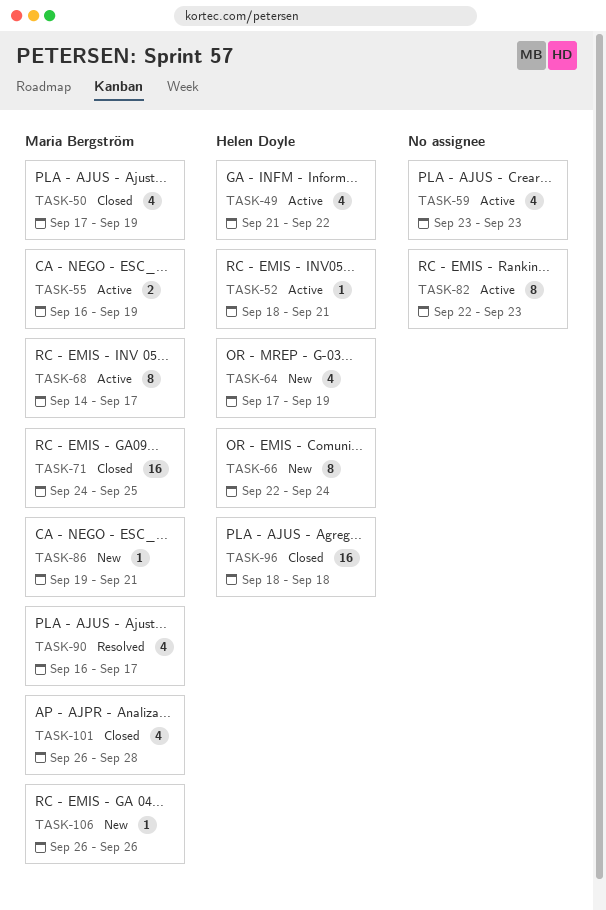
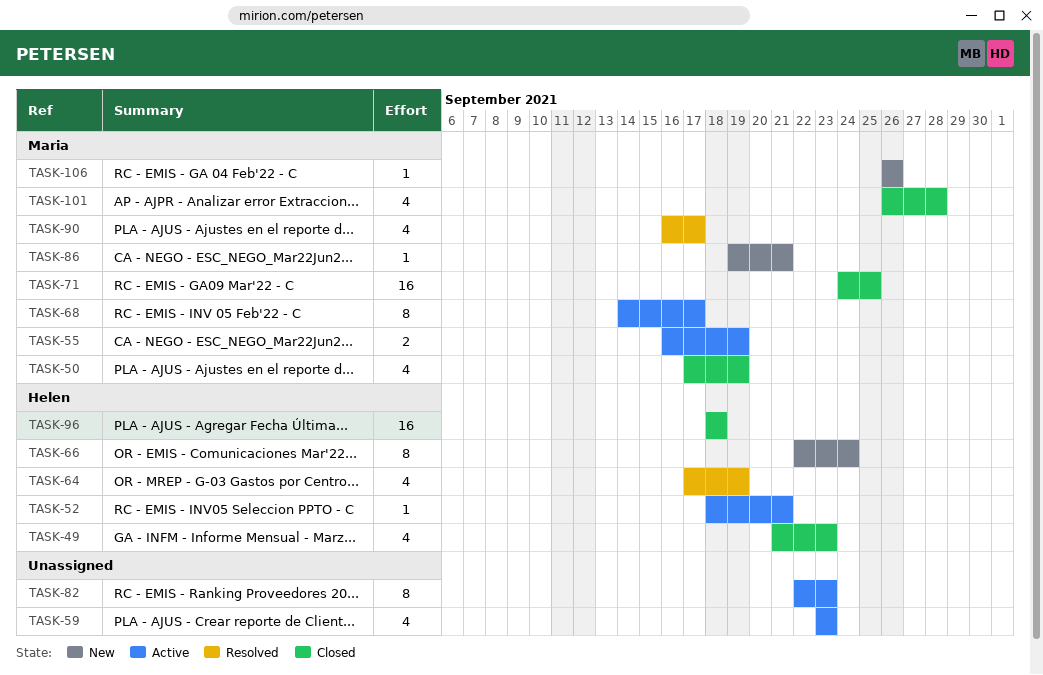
TASK-49, status: Active -> Closed
TASK-49, due: Sep 22 -> Sep 23
TASK-64, status: New -> Resolved

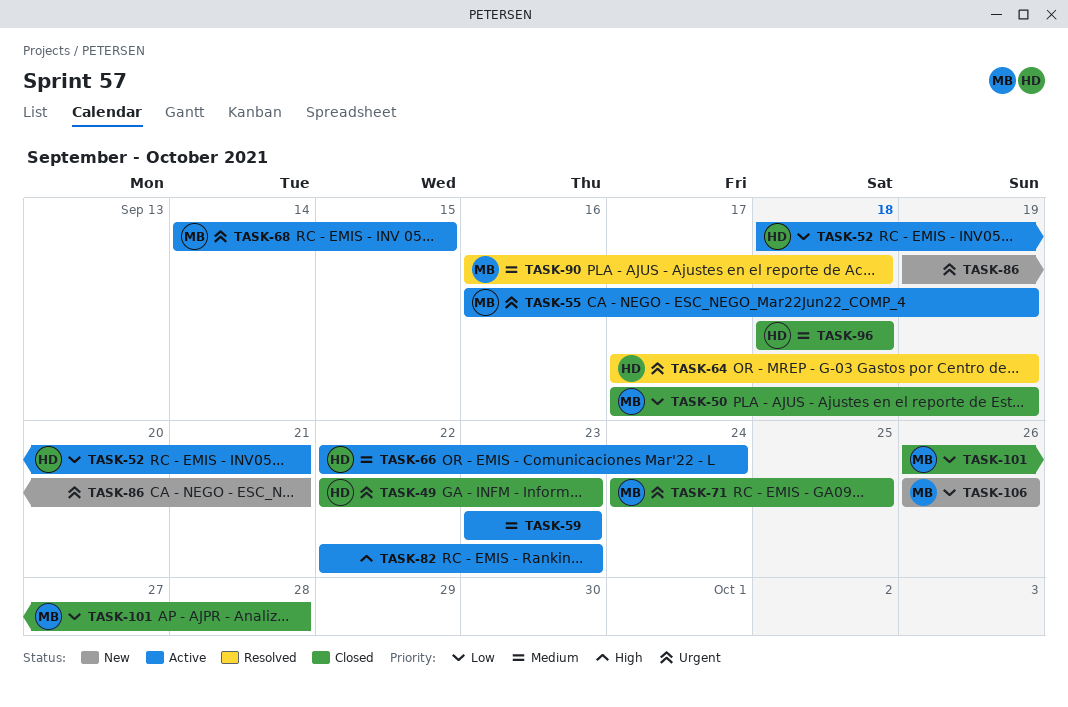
TASK-49, start: Sep 21 -> Sep 22
TASK-66, status: New -> Active
TASK-68, due: Sep 17 -> Sep 15
TASK-86, owner: Maria -> none
TASK-90, due: Sep 17 -> Sep 18

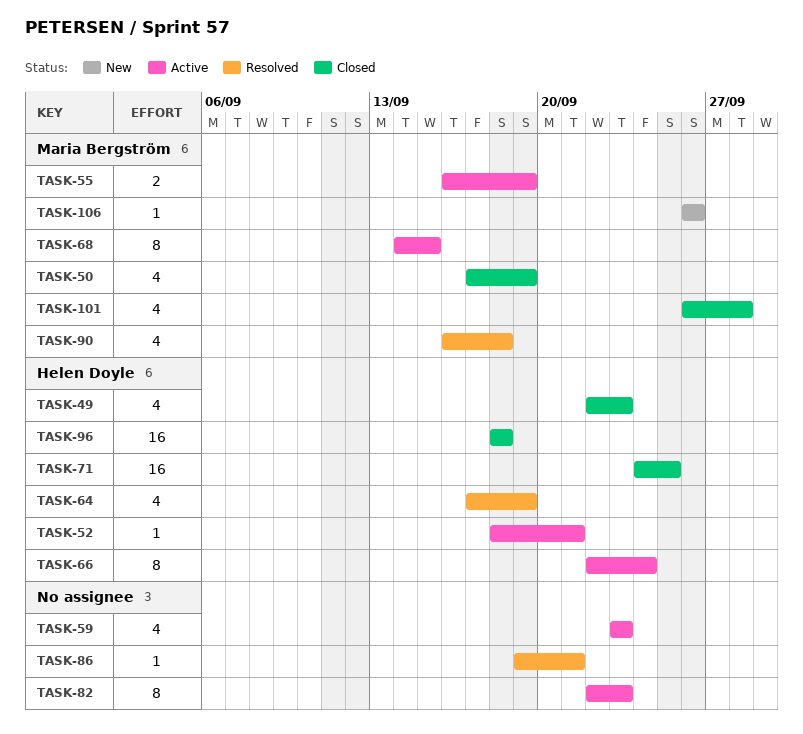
TASK-71, owner: Maria Bergström -> Helen Doyle
TASK-86, status: New -> Resolved

